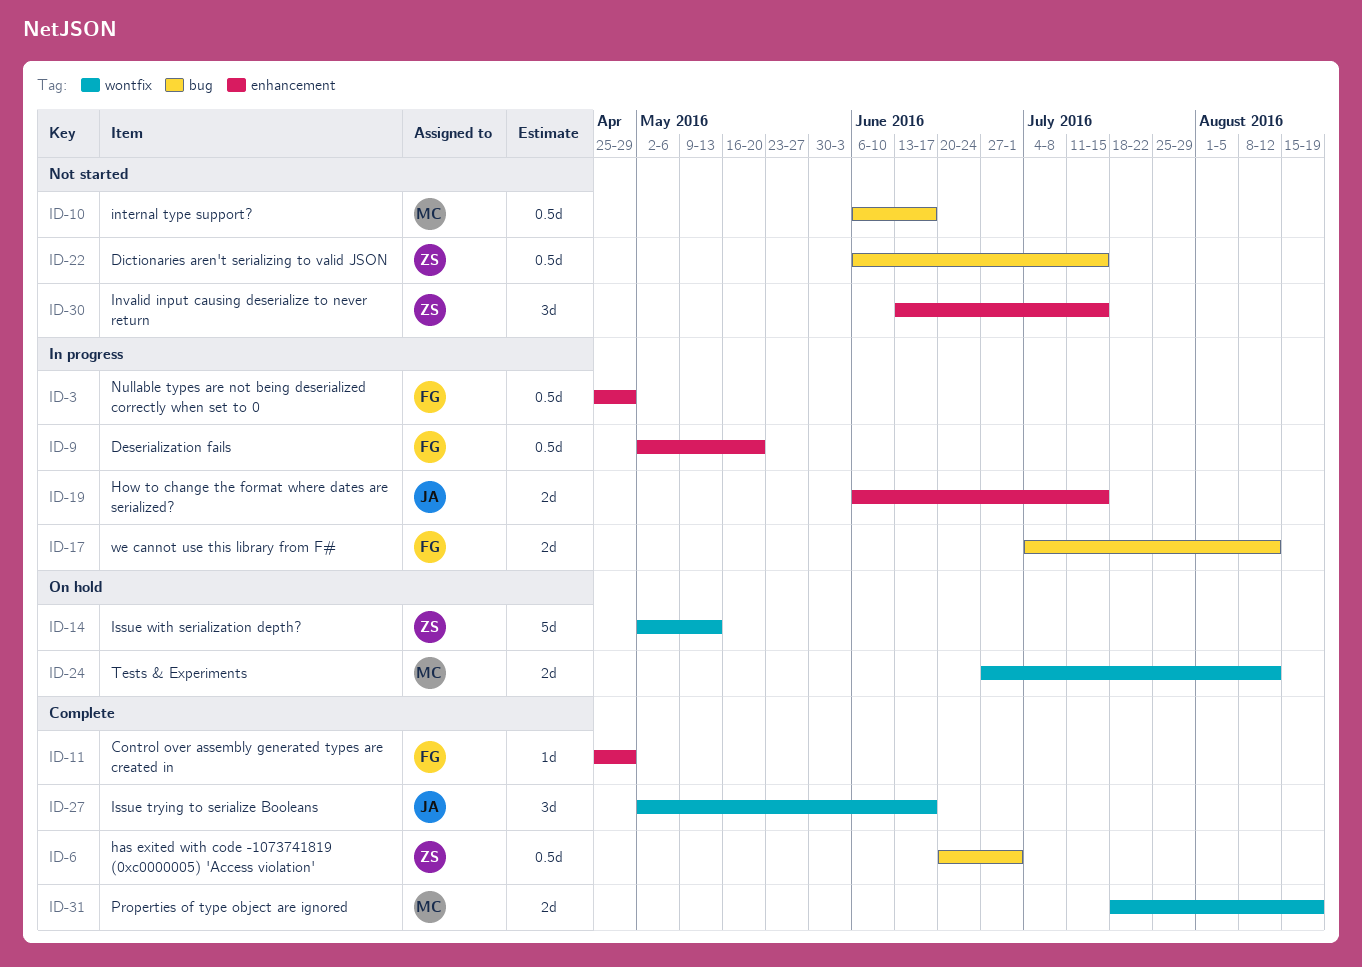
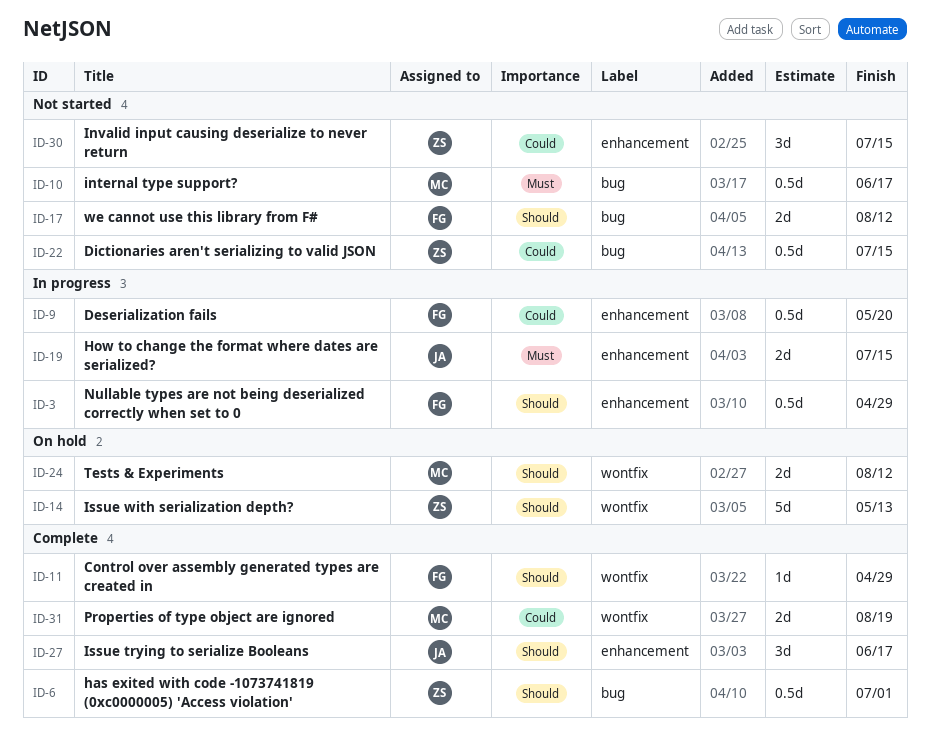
ID-11, label: enhancement -> wontfix
ID-17, status: In progress -> Not started
ID-27, label: wontfix -> enhancement

